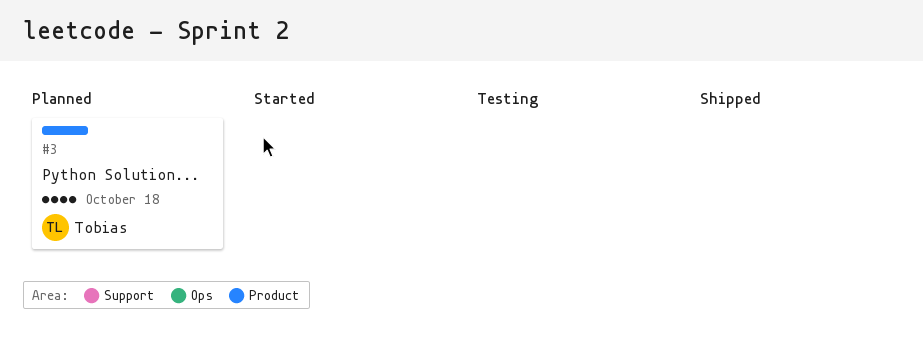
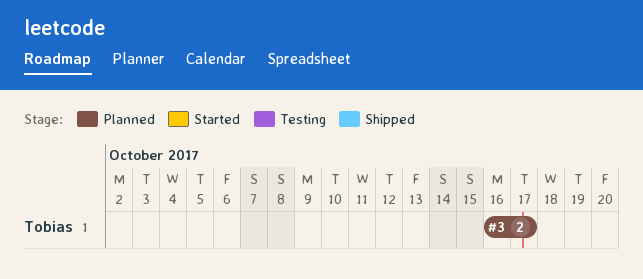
#3, estimate: 4 -> 2
#3, due: Oct 18 -> Oct 17

